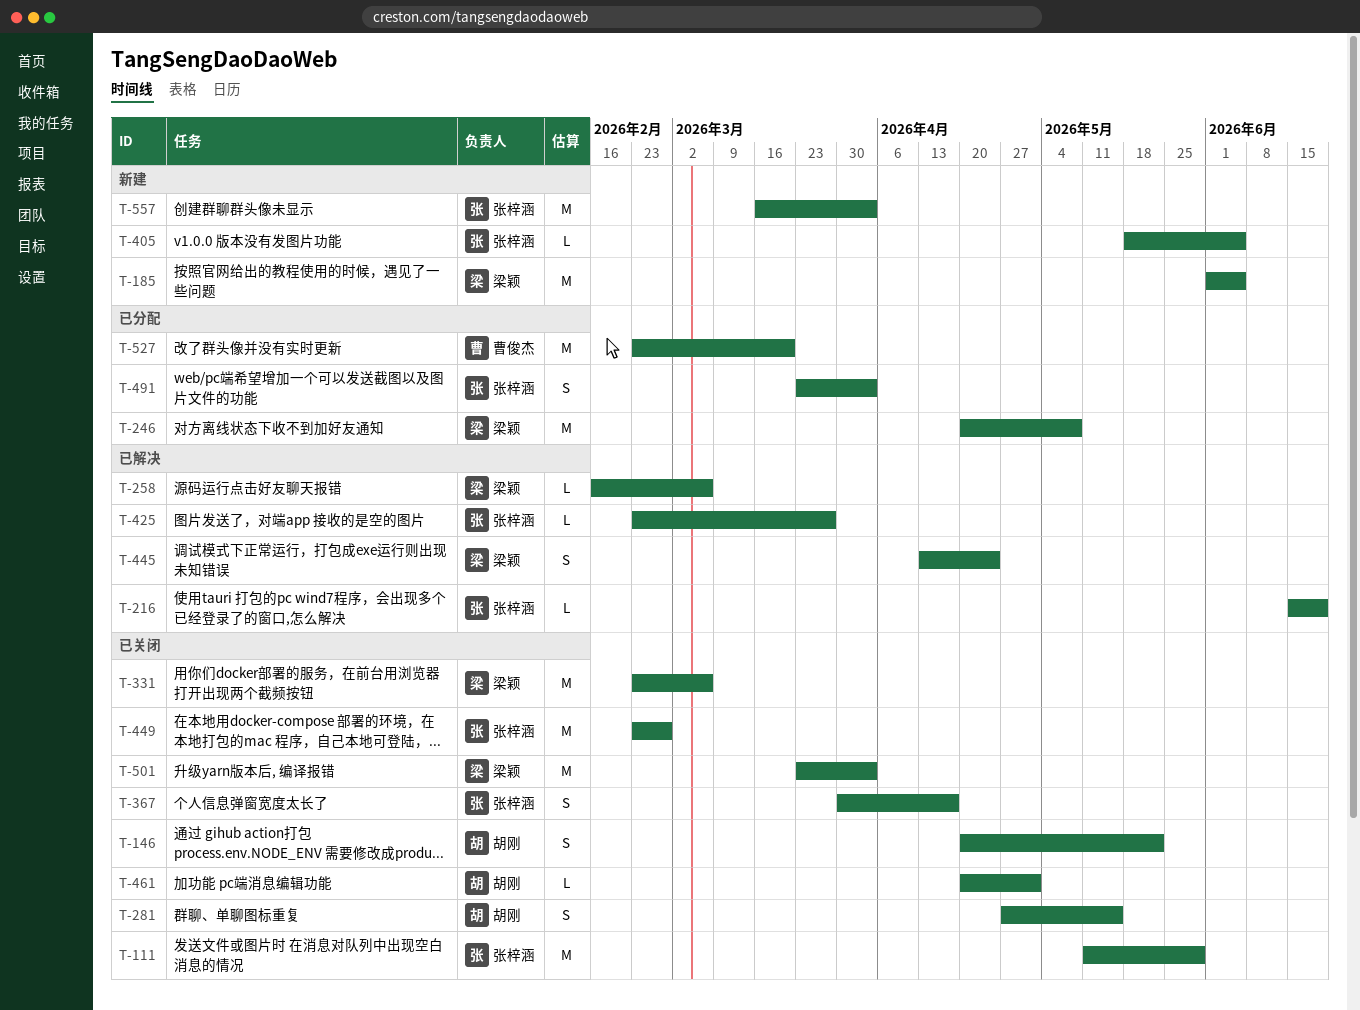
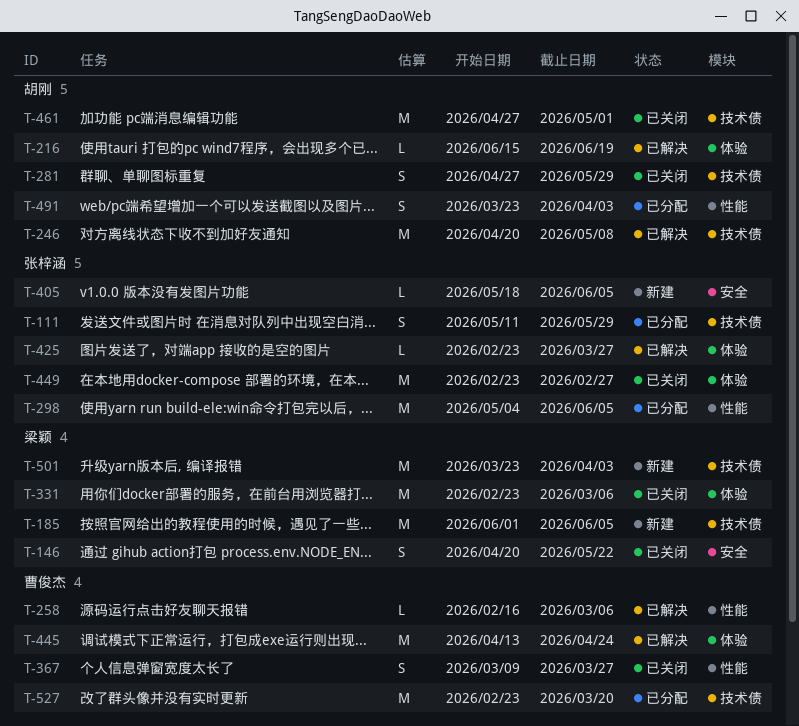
T-111, status: 已关闭 -> 已分配
T-111, estimate: M -> S
T-146, owner: 胡刚 -> 梁颖
T-216, owner: 张梓涵 -> 胡刚
T-246, status: 已分配 -> 已解决
T-246, owner: 梁颖 -> 胡刚
T-258, owner: 梁颖 -> 曹俊杰
T-281, due: May 15 -> May 29
T-298: none -> present
T-367, owner: 张梓涵 -> 曹俊杰
T-367, start: Mar 30 -> Mar 9
T-367, due: Apr 17 -> Mar 27
T-445, owner: 梁颖 -> 曹俊杰
T-445, estimate: S -> M
T-461, estimate: L -> M
T-461, start: Apr 20 -> Apr 27
T-491, owner: 张梓涵 -> 胡刚
T-501, status: 已关闭 -> 新建
T-557: present -> none

